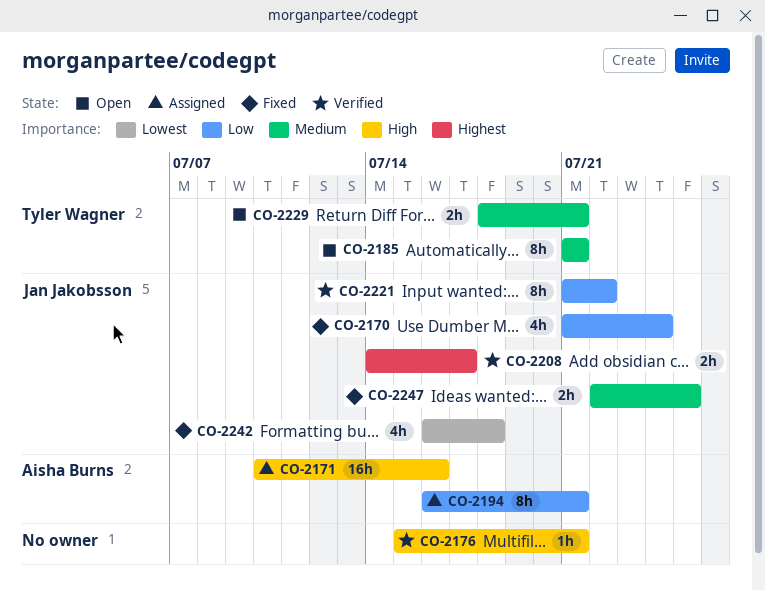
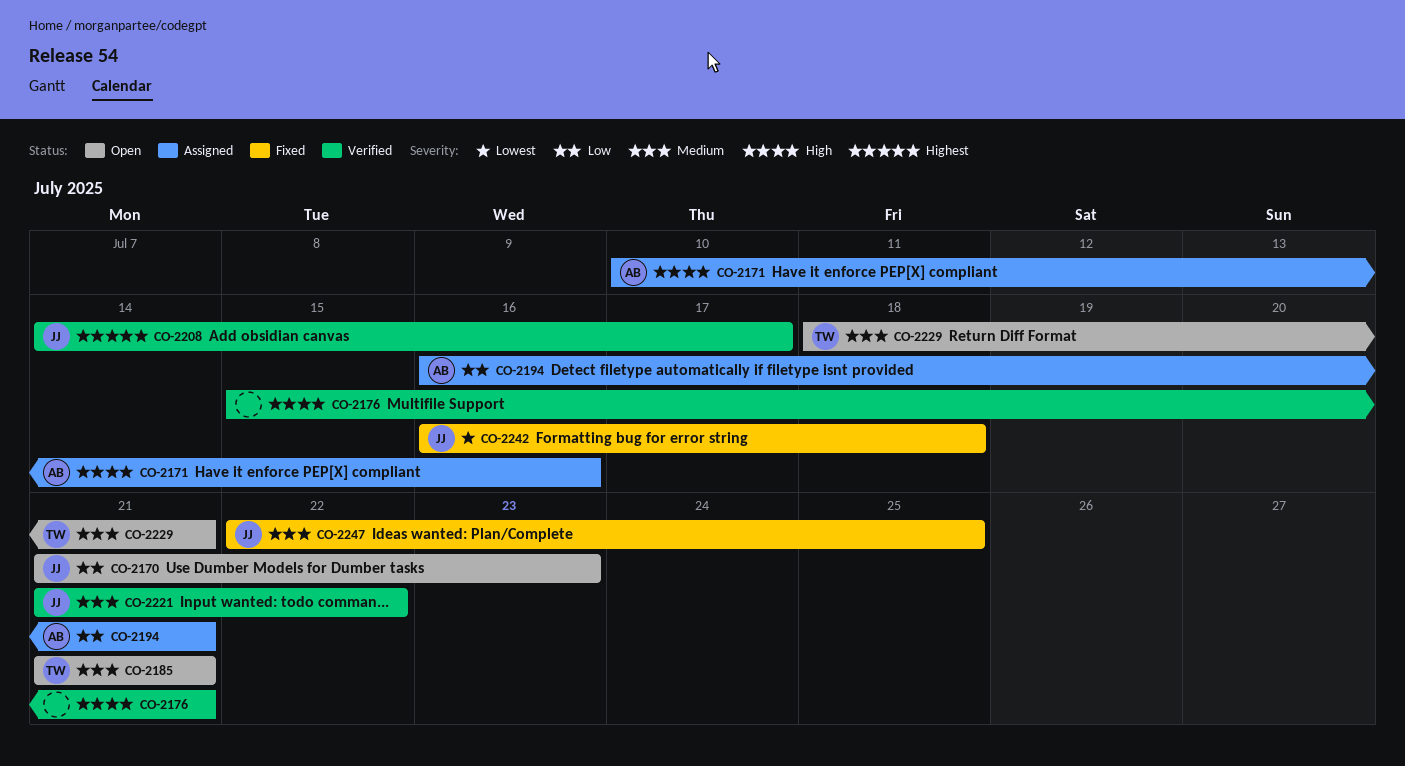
CO-2170, status: Fixed -> Open
CO-2170, due: Jul 24 -> Jul 23
CO-2221, priority: Low -> Medium

